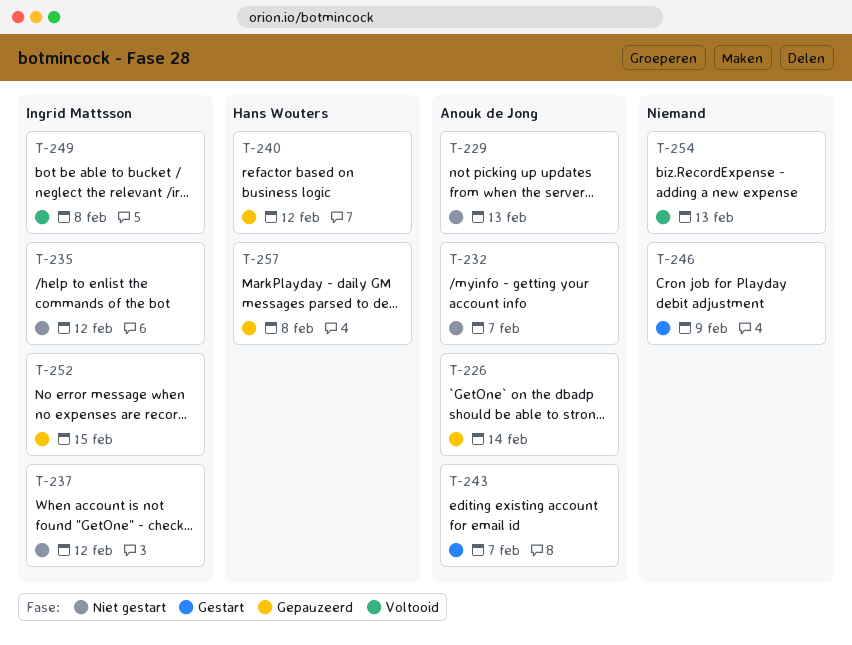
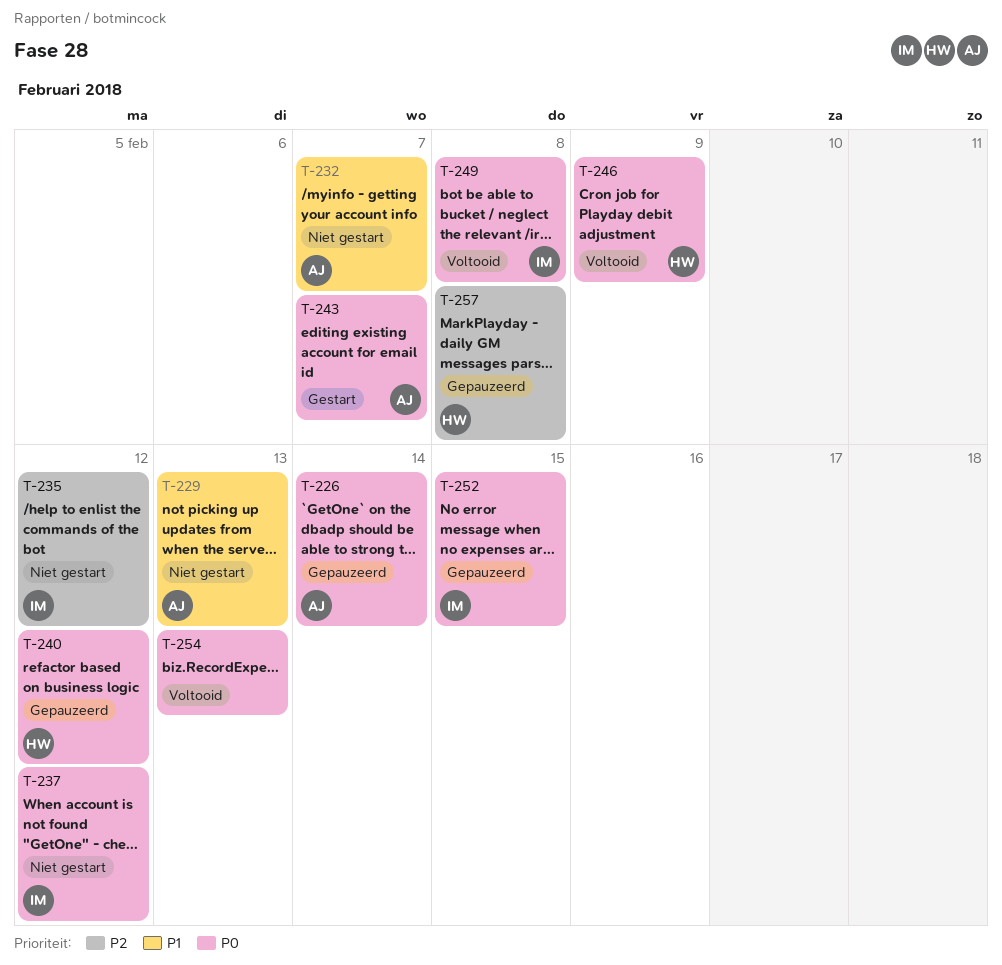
T-246, status: Gestart -> Voltooid
T-246, owner: none -> Hans Wouters

